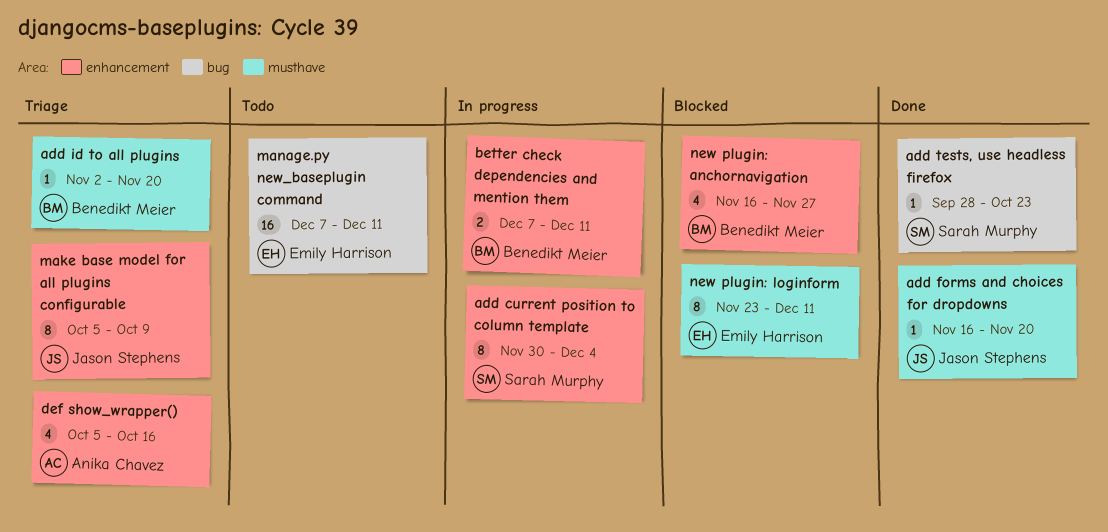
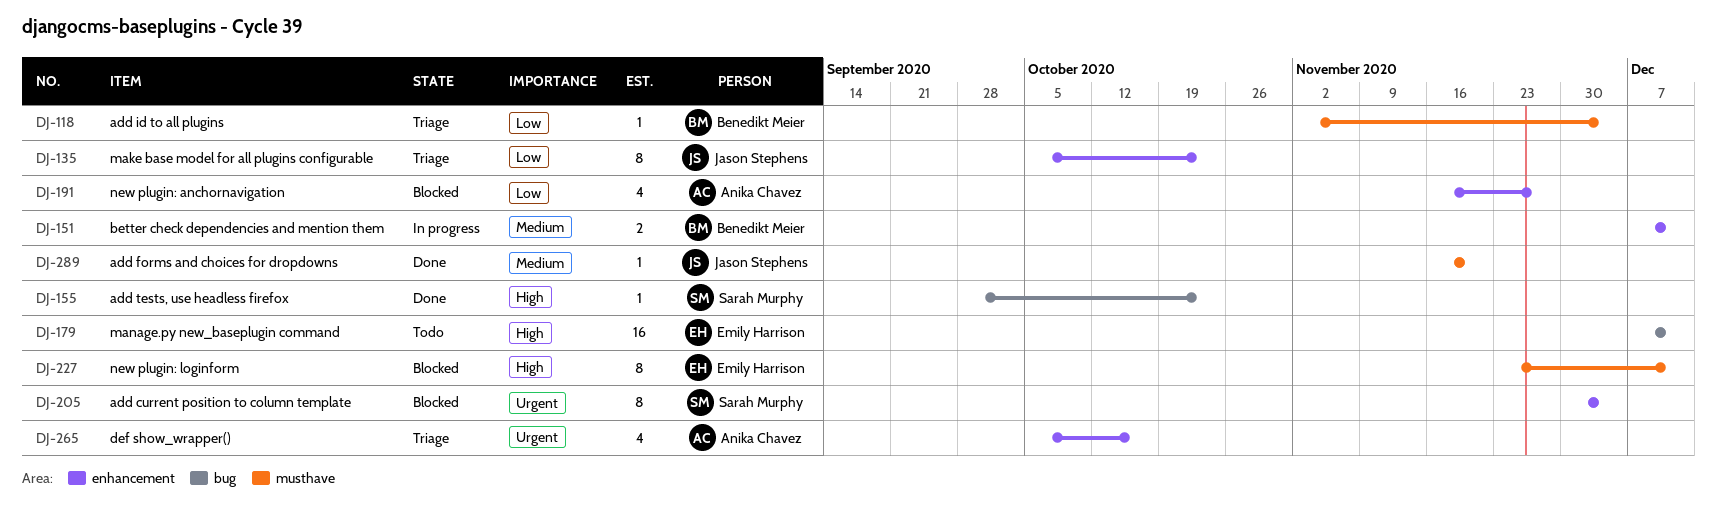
add current position to column template, status: In progress -> Blocked
add id to all plugins, due: Nov 20 -> Dec 4
make base model for all plugins configurable, due: Oct 9 -> Oct 23
new plugin: anchornavigation, owner: Benedikt Meier -> Anika Chavez

